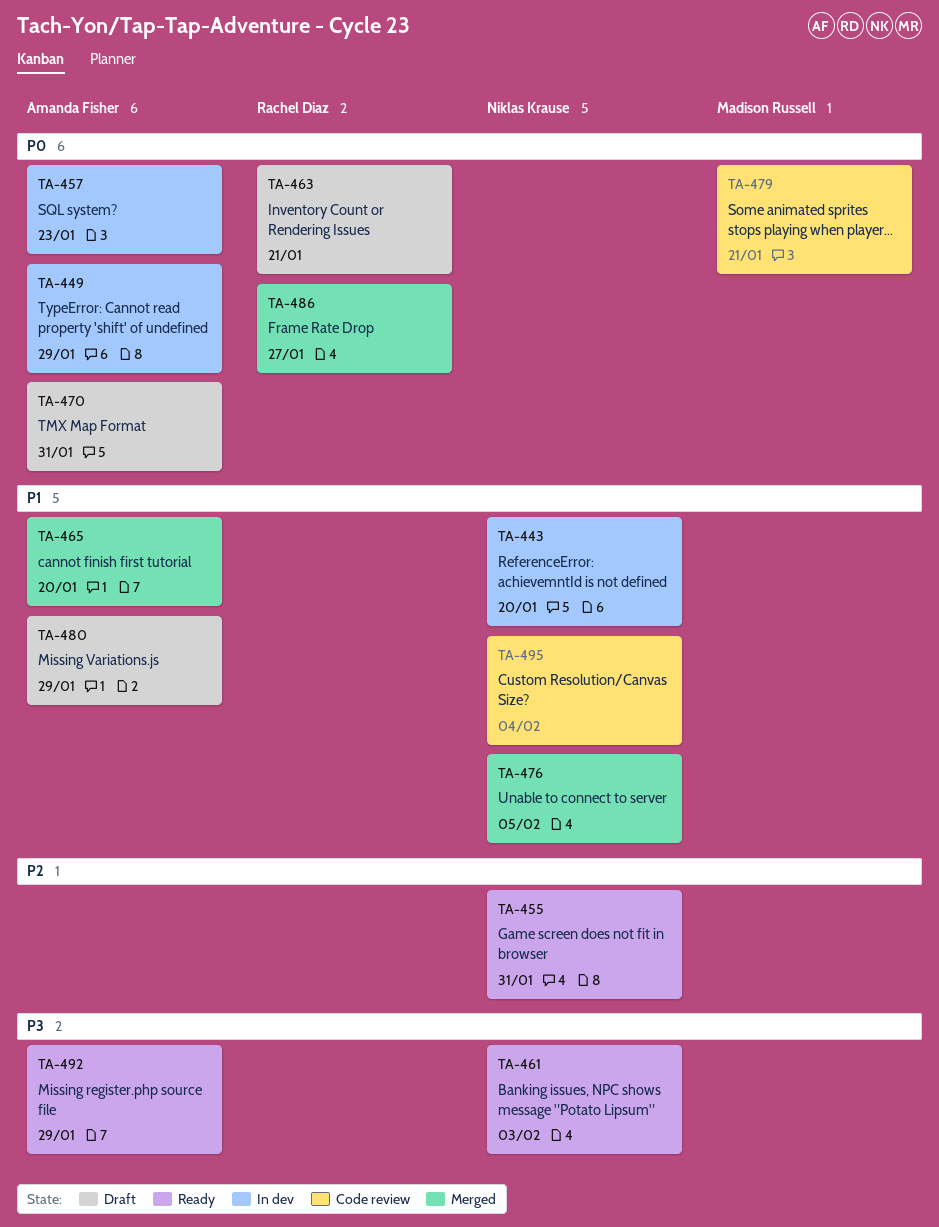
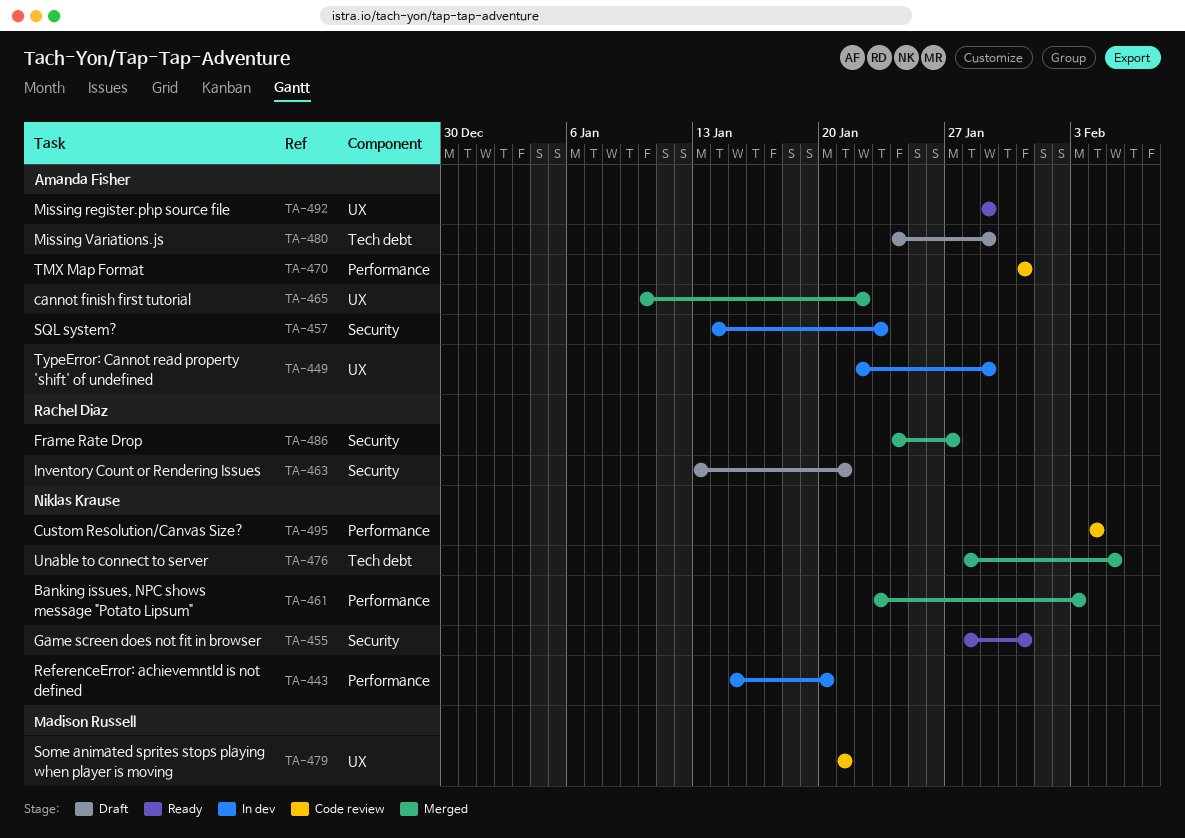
TA-461, status: Ready -> Merged
TA-465, due: Jan 20 -> Jan 22
TA-470, status: Draft -> Code review

